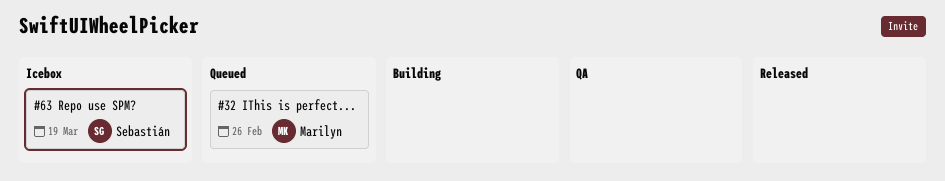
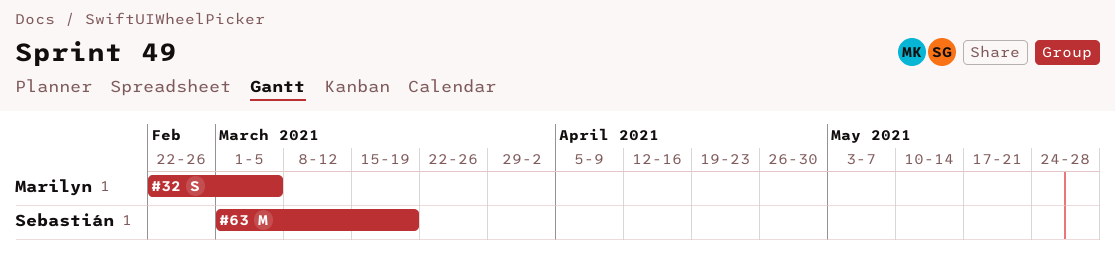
#32, due: Feb 26 -> Mar 5

